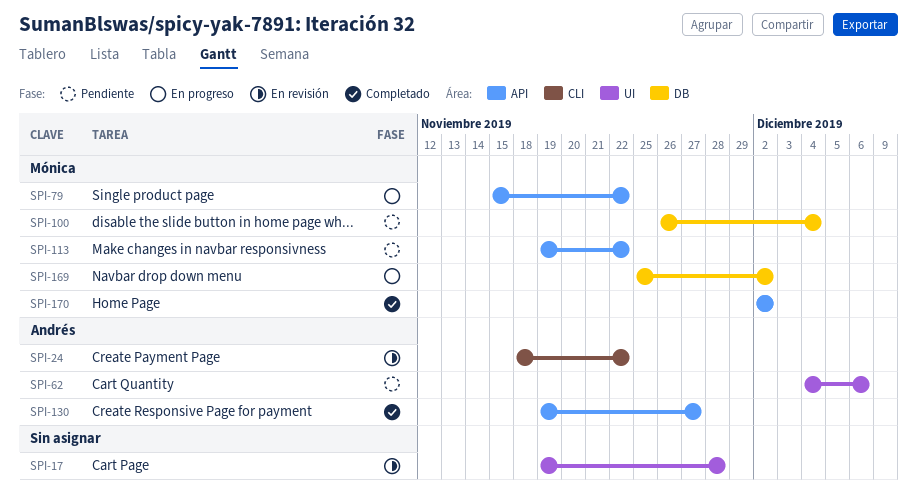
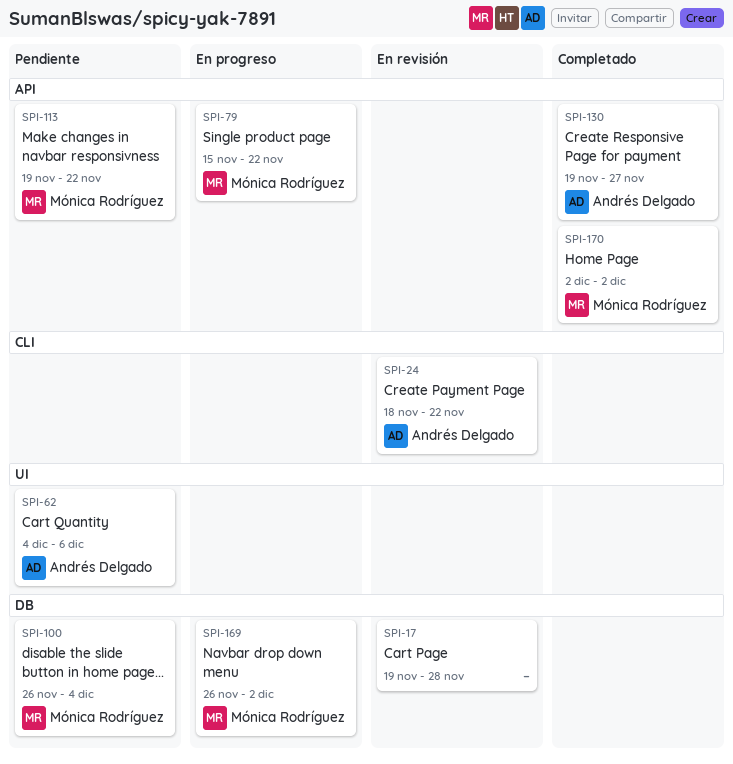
SPI-17, label: UI -> DB
SPI-169, start: Nov 25 -> Nov 26

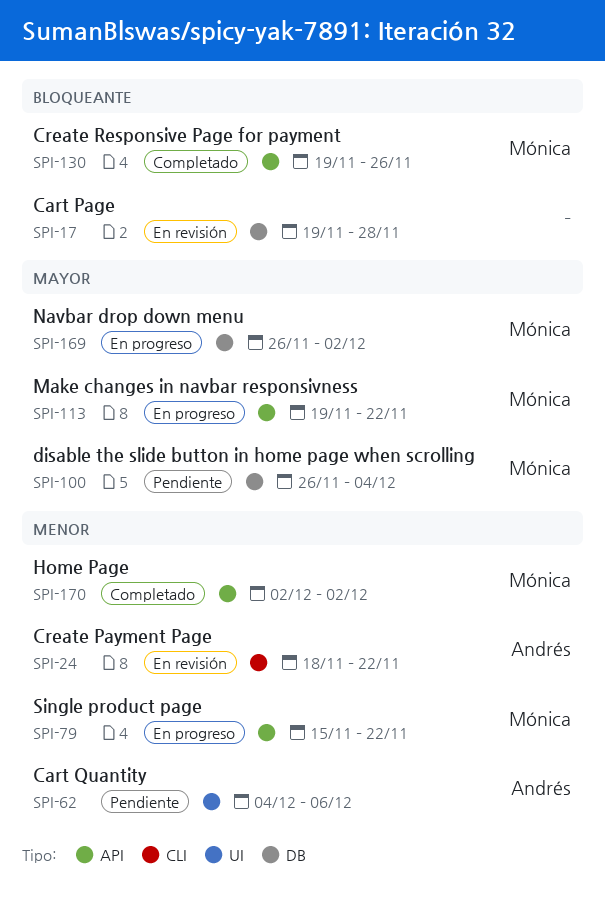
SPI-113, status: Pendiente -> En progreso
SPI-130, owner: Andrés Delgado -> Mónica Rodríguez
SPI-130, due: Nov 27 -> Nov 26

